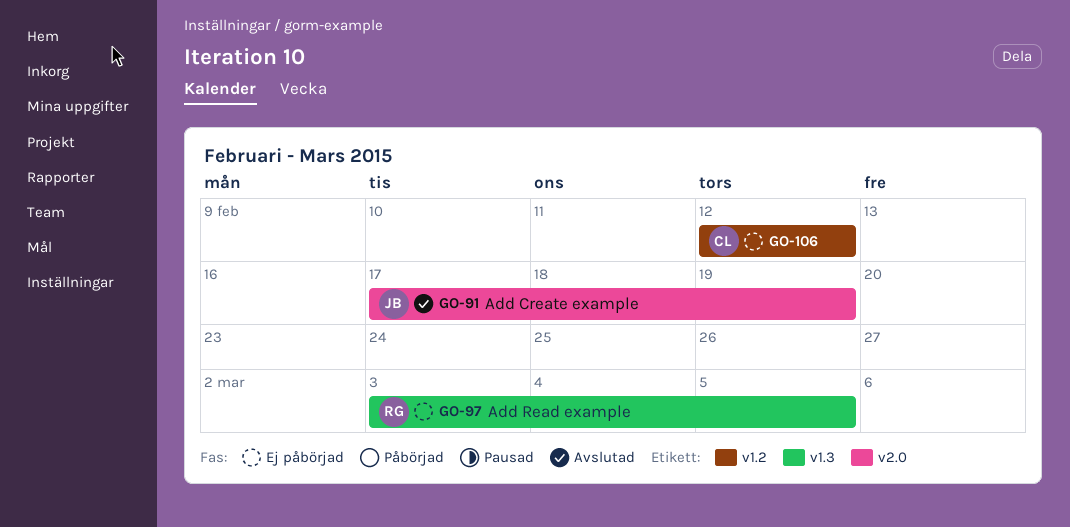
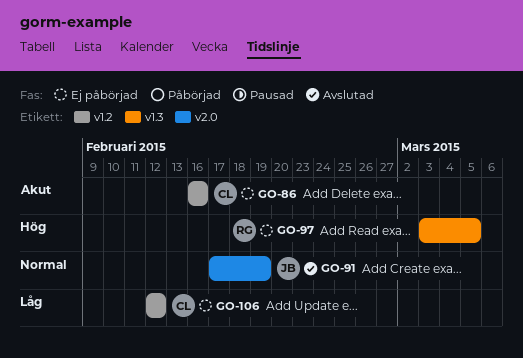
GO-86: none -> present

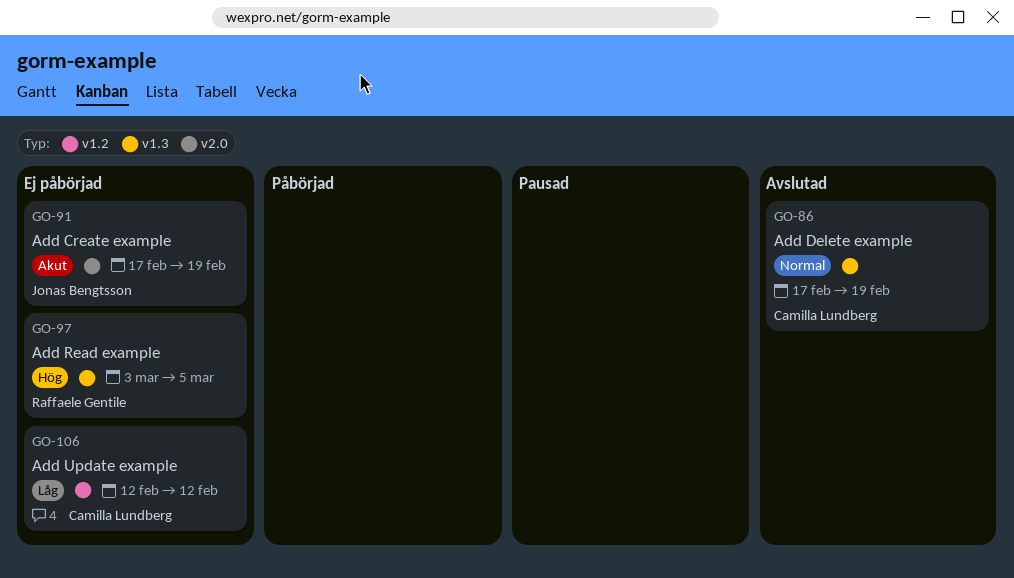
GO-86, status: Ej påbörjad -> Avslutad
GO-86, priority: Akut -> Normal
GO-86, label: v1.2 -> v1.3
GO-86, start: Feb 16 -> Feb 17
GO-86, due: Feb 16 -> Feb 19
GO-91, status: Avslutad -> Ej påbörjad
GO-91, priority: Normal -> Akut

